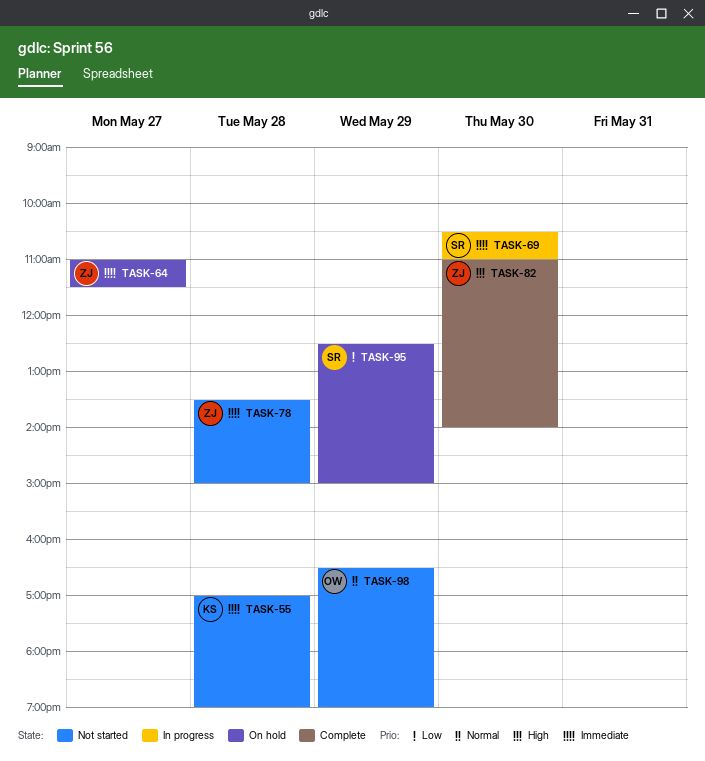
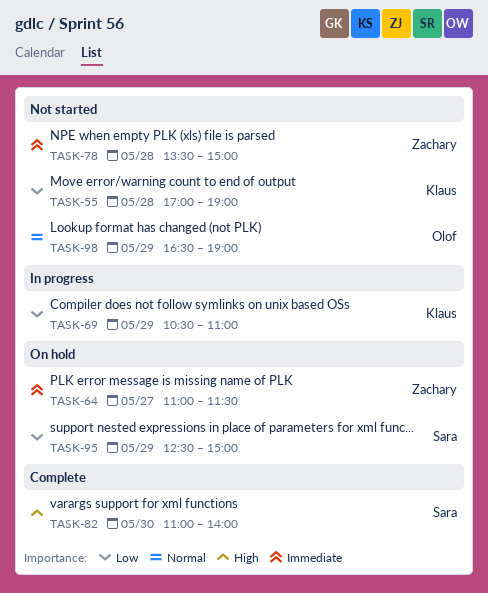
TASK-55, priority: Immediate -> Low
TASK-69, owner: Sara -> Klaus
TASK-69, priority: Immediate -> Low
TASK-69, day: May 30 -> May 29
TASK-82, owner: Zachary -> Sara

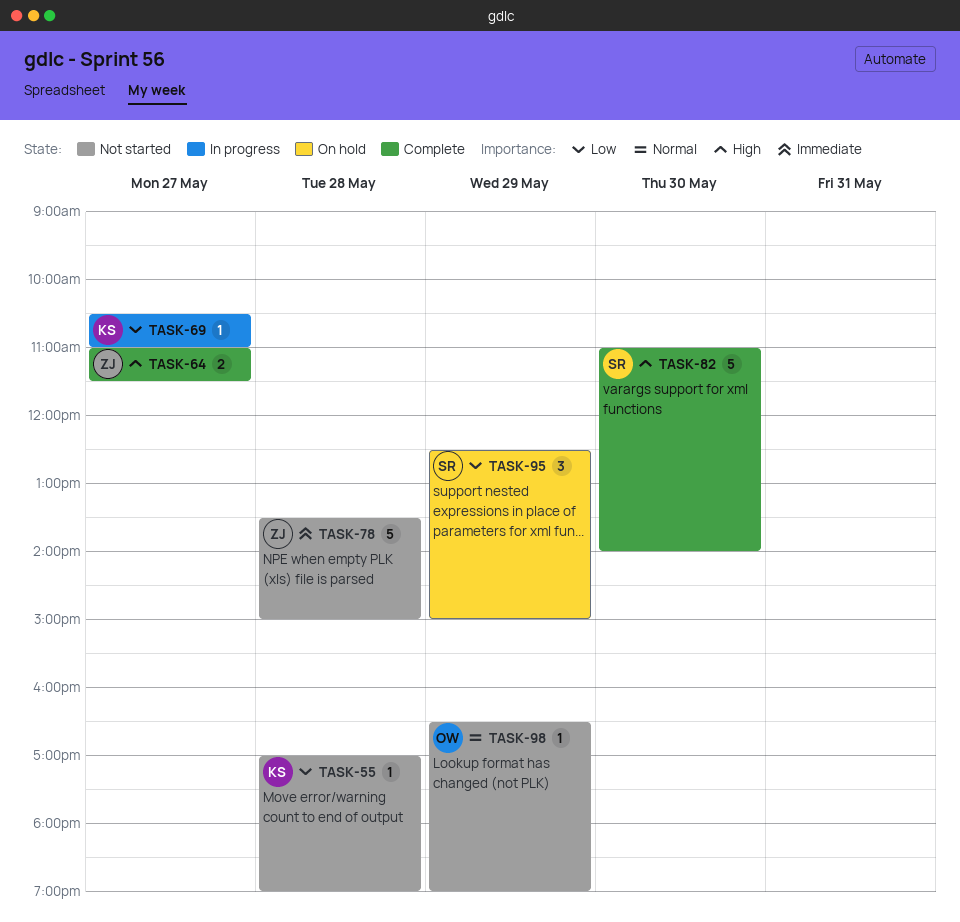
TASK-64, status: On hold -> Complete
TASK-64, priority: Immediate -> High
TASK-69, day: May 29 -> May 27

